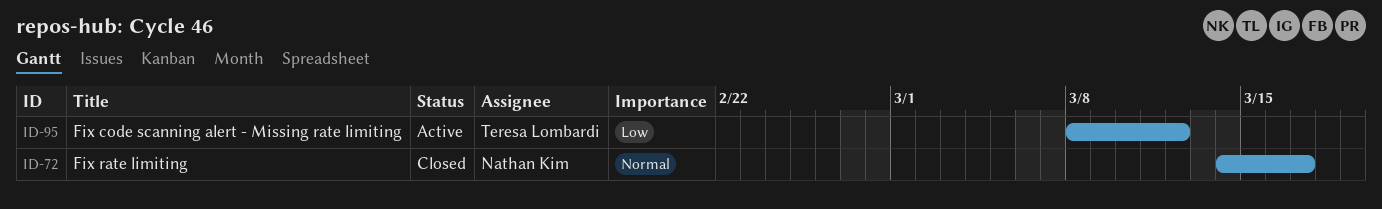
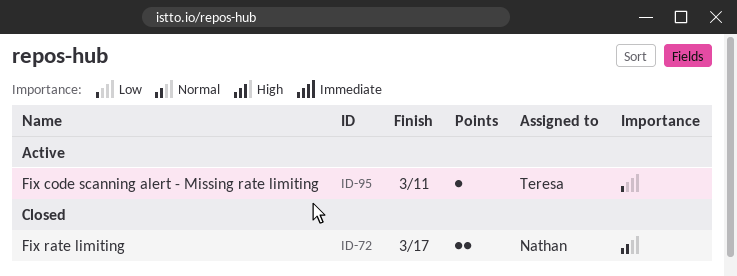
ID-95, due: Mar 12 -> Mar 11

